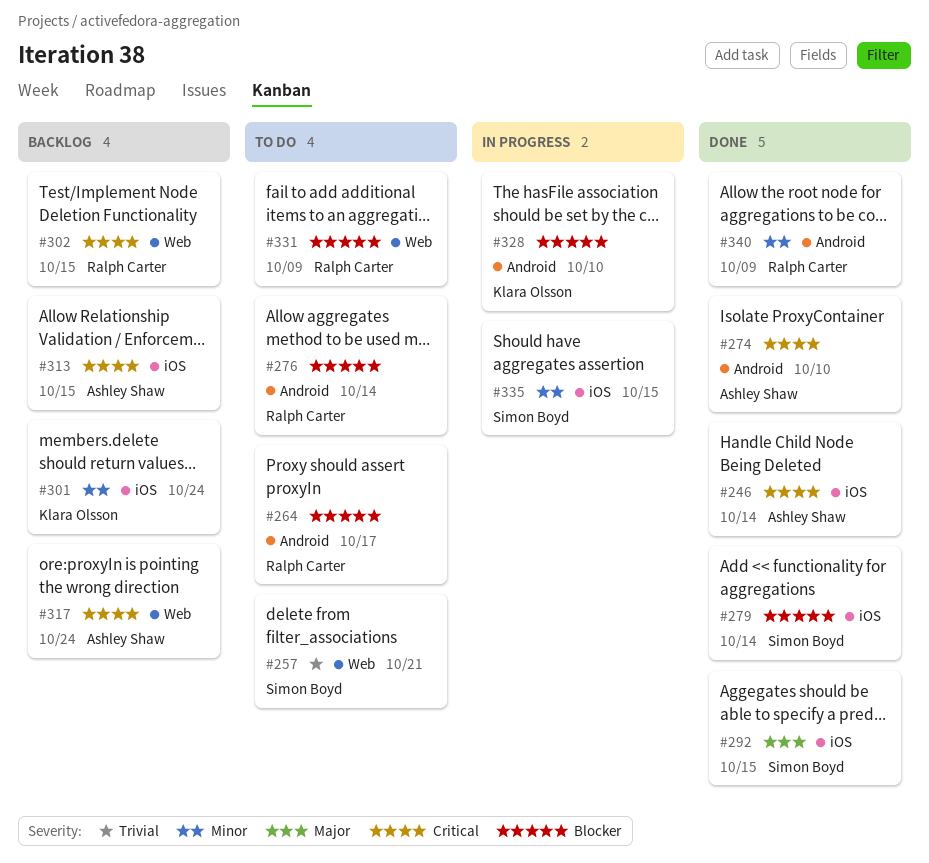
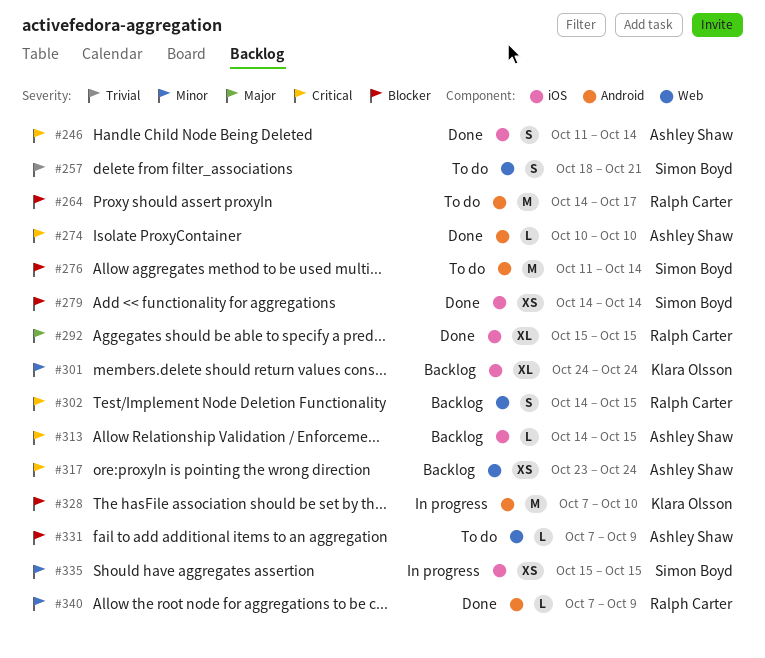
#276, owner: Ralph Carter -> Simon Boyd
#292, owner: Simon Boyd -> Ralph Carter
#331, owner: Ralph Carter -> Ashley Shaw

